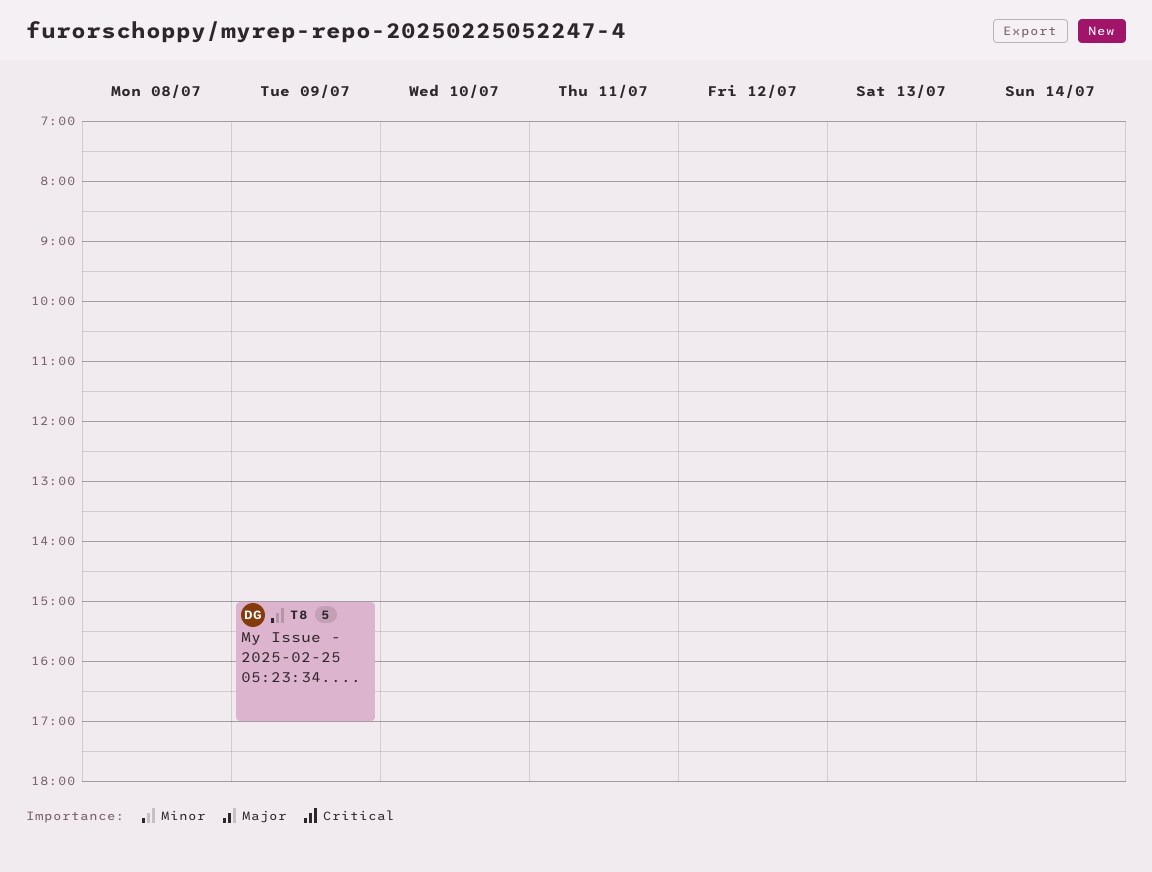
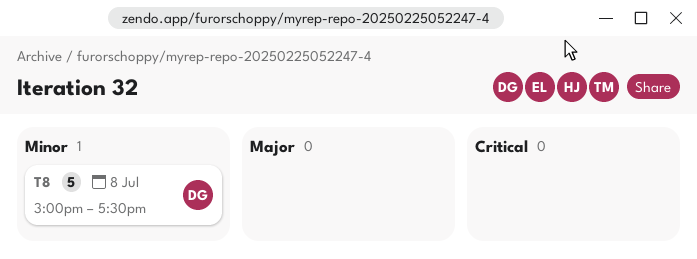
T8, day: Jul 9 -> Jul 8
T8, ends: 17:00 -> 17:30

